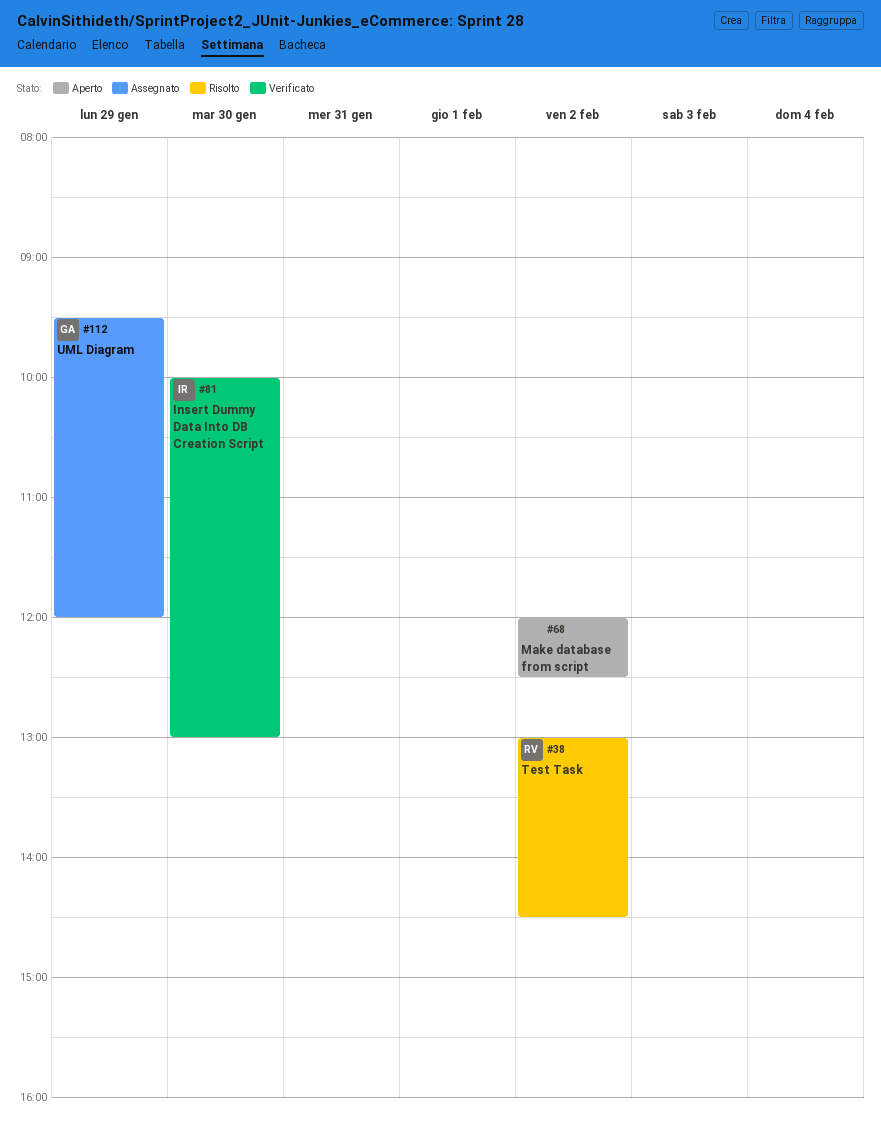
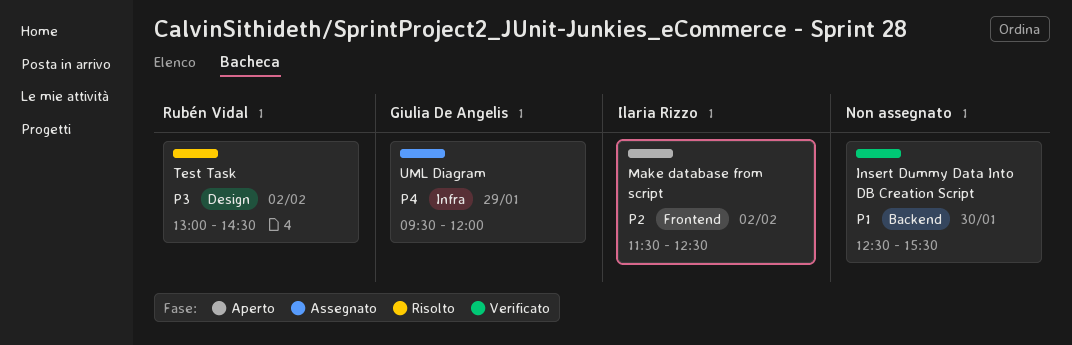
Insert Dummy Data Into DB Creation Script, owner: Ilaria Rizzo -> none
Insert Dummy Data Into DB Creation Script, begins: 10:00 -> 12:30
Insert Dummy Data Into DB Creation Script, ends: 13:00 -> 15:30
Make database from script, owner: none -> Ilaria Rizzo
Make database from script, begins: 12:00 -> 11:30

